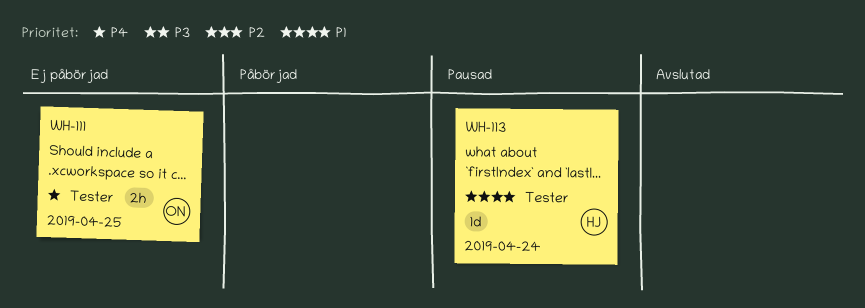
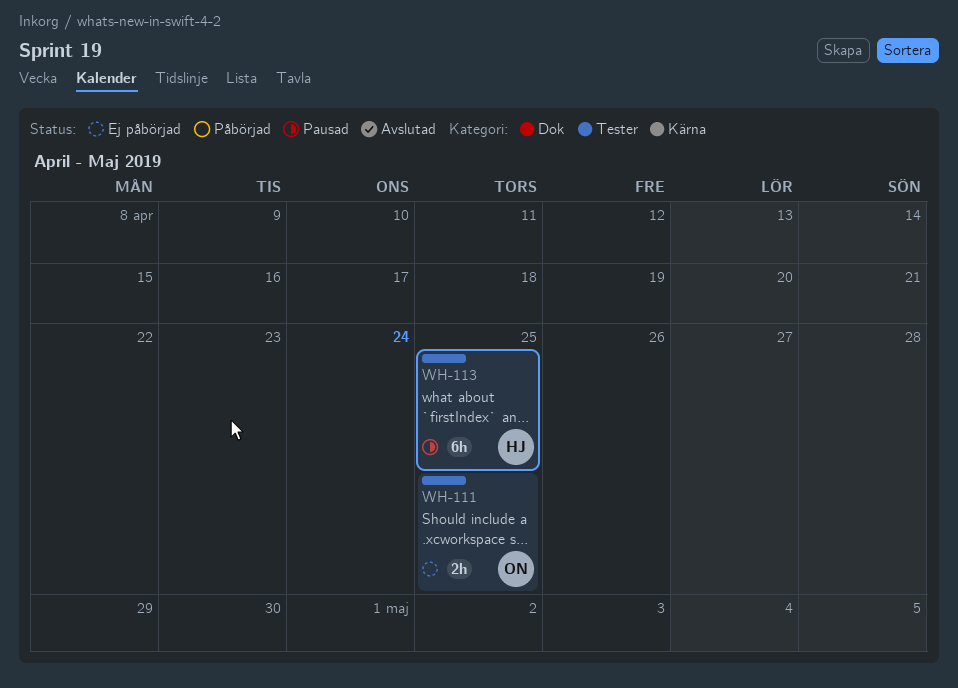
WH-113, estimate: 1d -> 6h
WH-113, due: Apr 24 -> Apr 25

